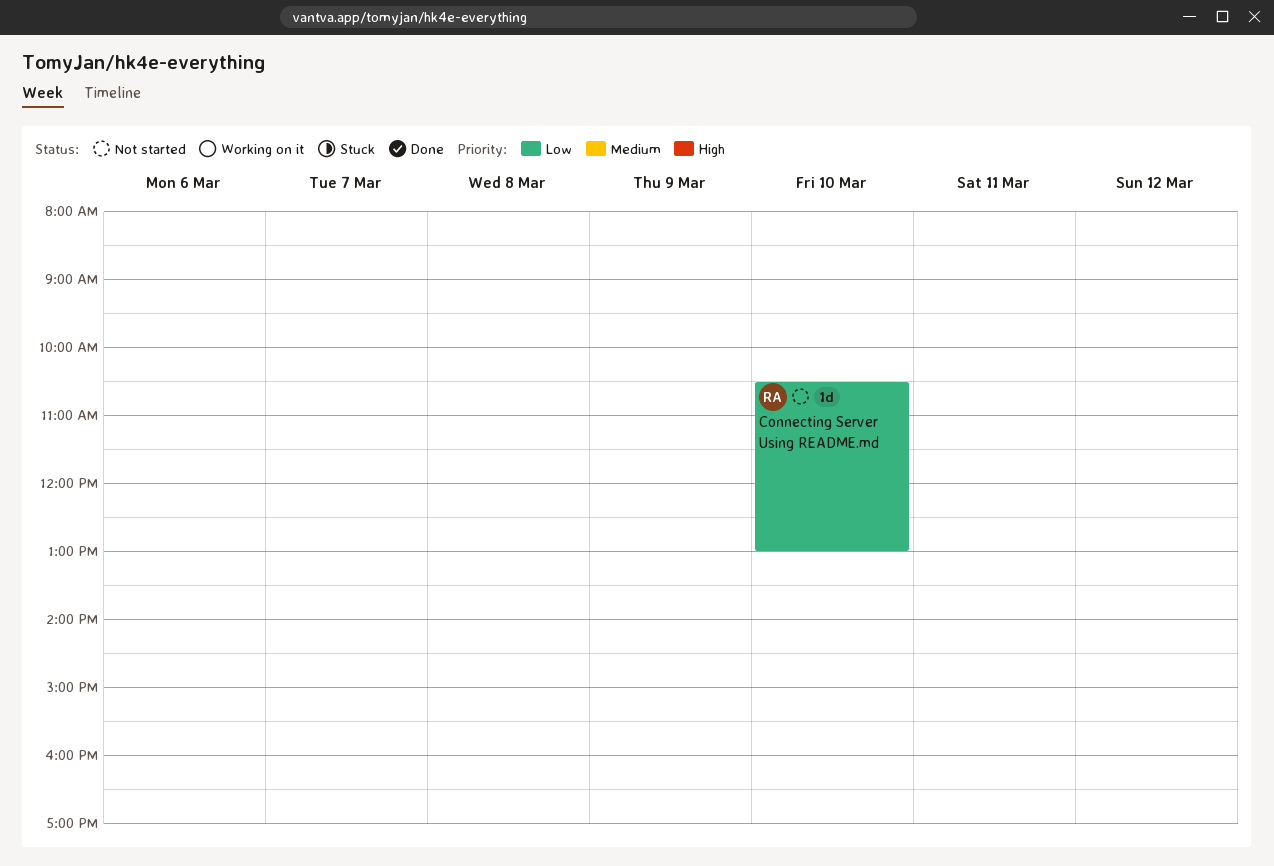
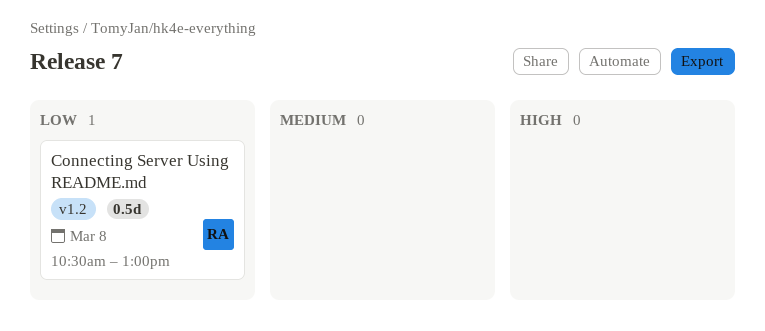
Connecting Server Using README.md, estimate: 1d -> 0.5d
Connecting Server Using README.md, day: Mar 10 -> Mar 8

